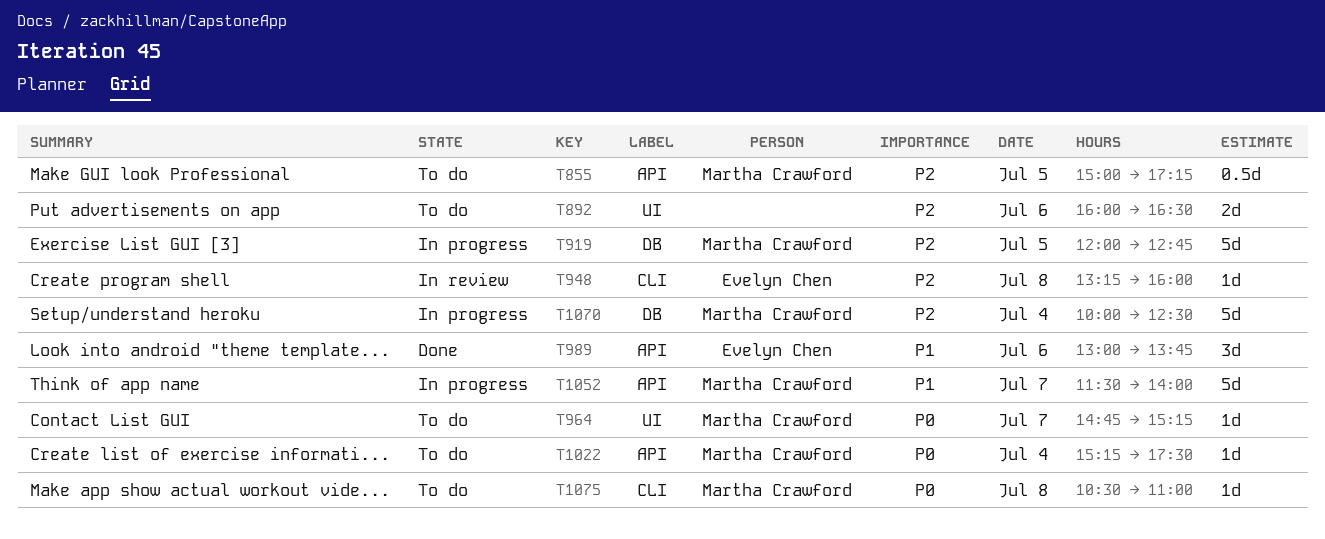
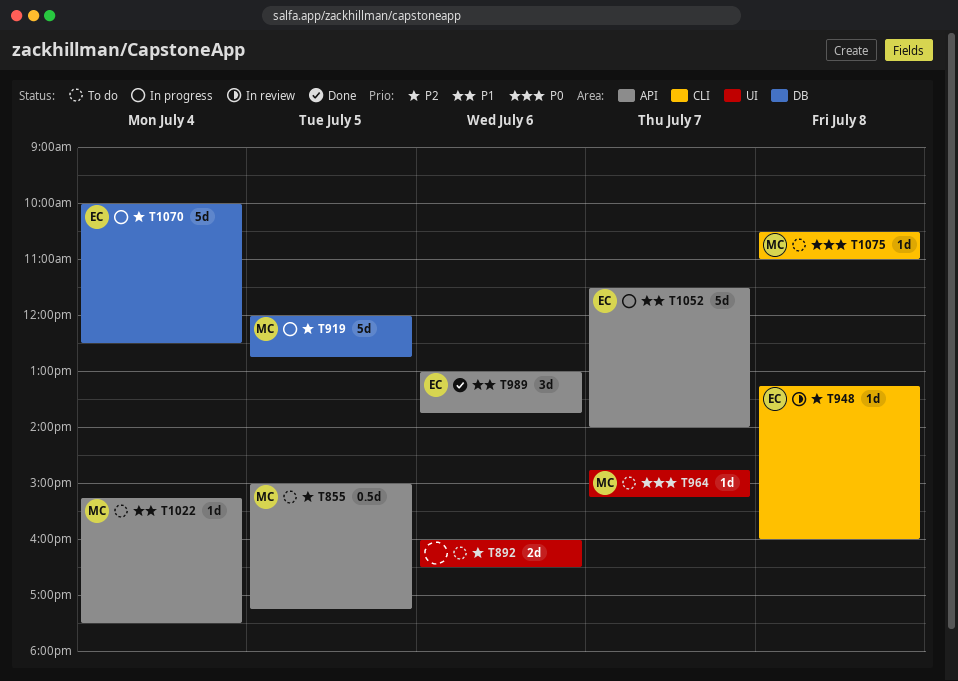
T1022, priority: P0 -> P1
T1052, owner: Martha Crawford -> Evelyn Chen
T1070, owner: Martha Crawford -> Evelyn Chen

